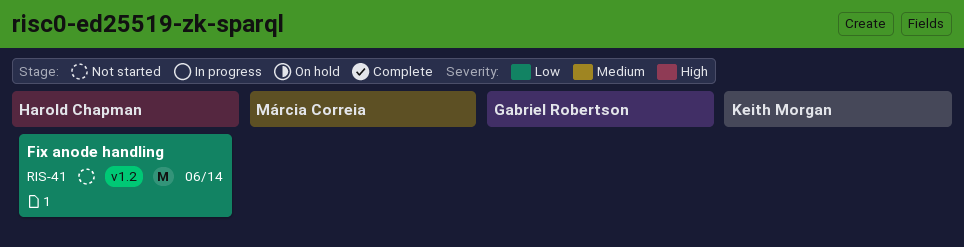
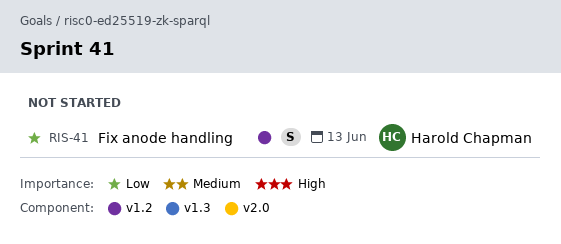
RIS-41, estimate: M -> S
RIS-41, due: Jun 14 -> Jun 13

